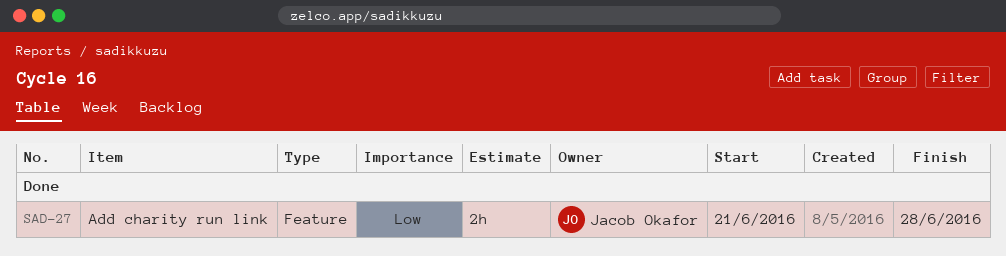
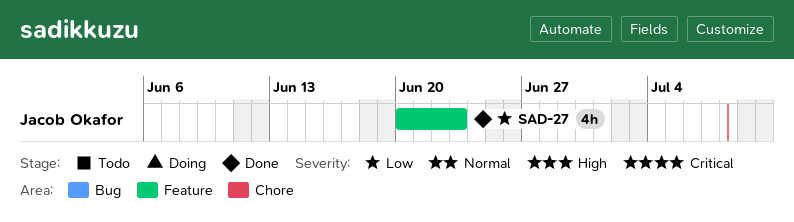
SAD-27, estimate: 2h -> 4h
SAD-27, start: Jun 21 -> Jun 20
SAD-27, due: Jun 28 -> Jun 23

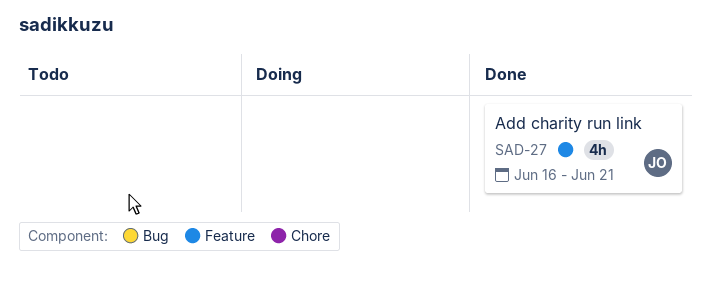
SAD-27, start: Jun 20 -> Jun 16
SAD-27, due: Jun 23 -> Jun 21

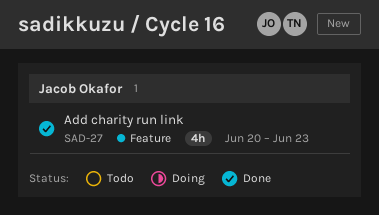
SAD-27, start: Jun 16 -> Jun 20
SAD-27, due: Jun 21 -> Jun 23

